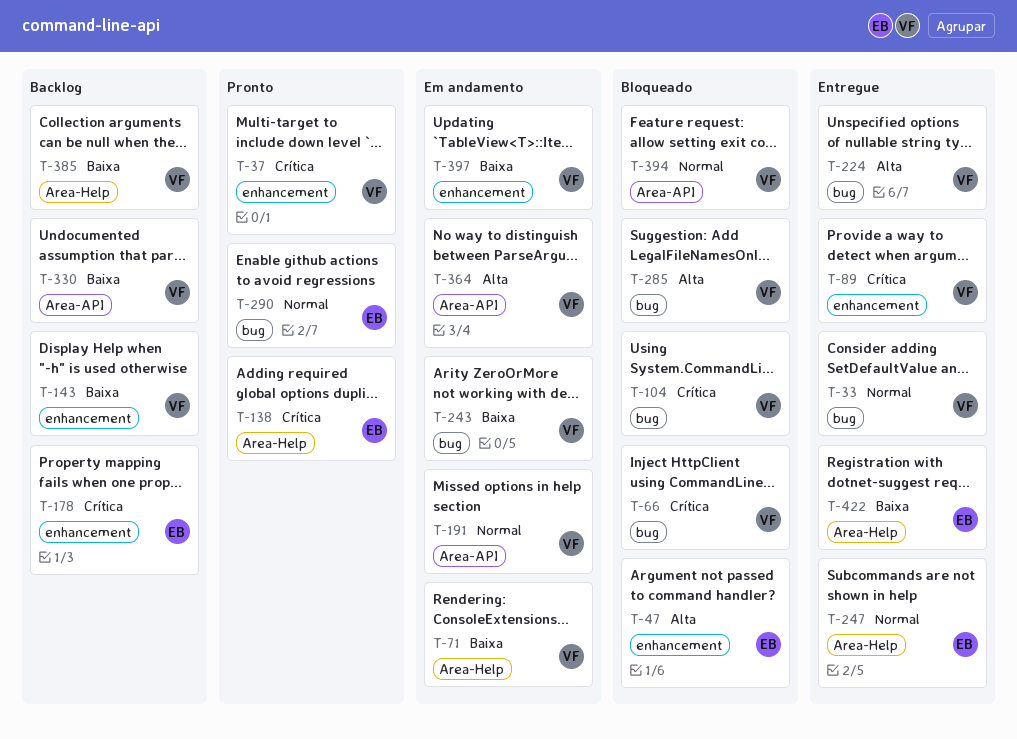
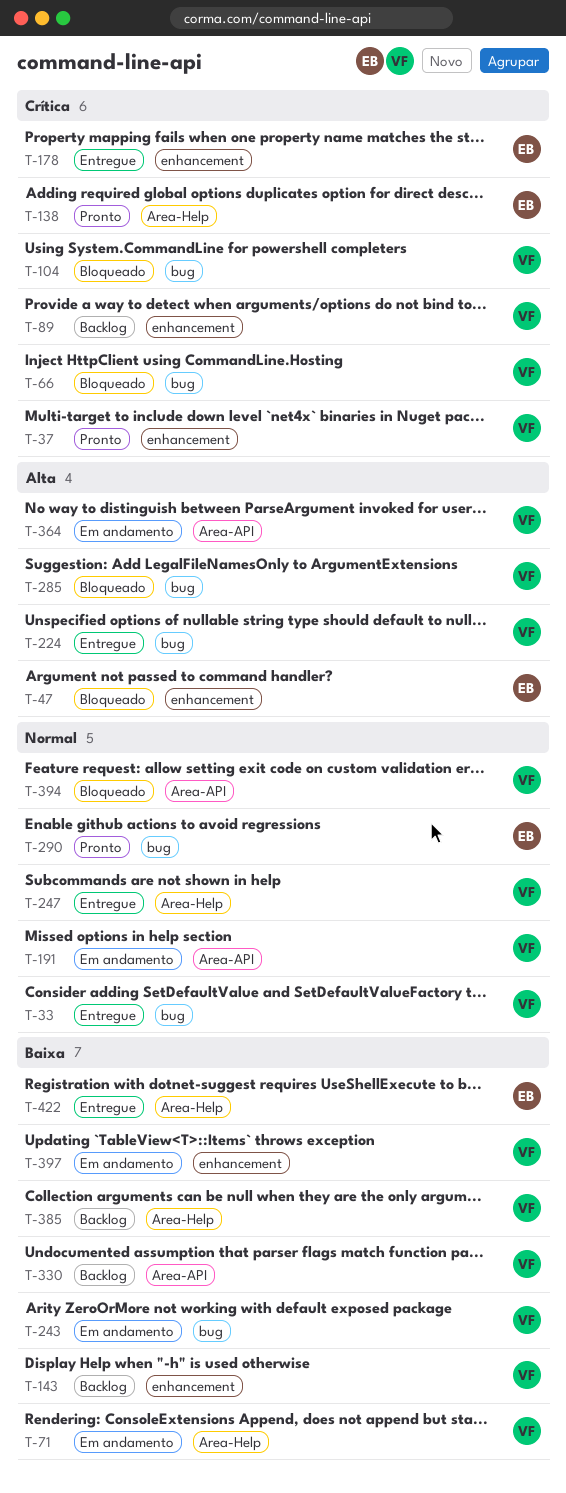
T-89, status: Entregue -> Backlog
T-178, status: Backlog -> Entregue
T-247, owner: EB -> VF

